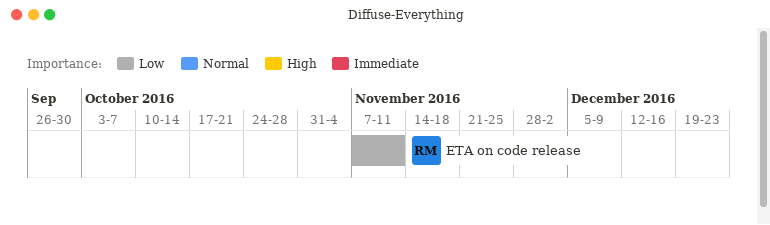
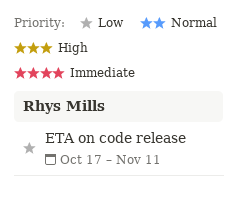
ETA on code release, start: Nov 7 -> Oct 17

